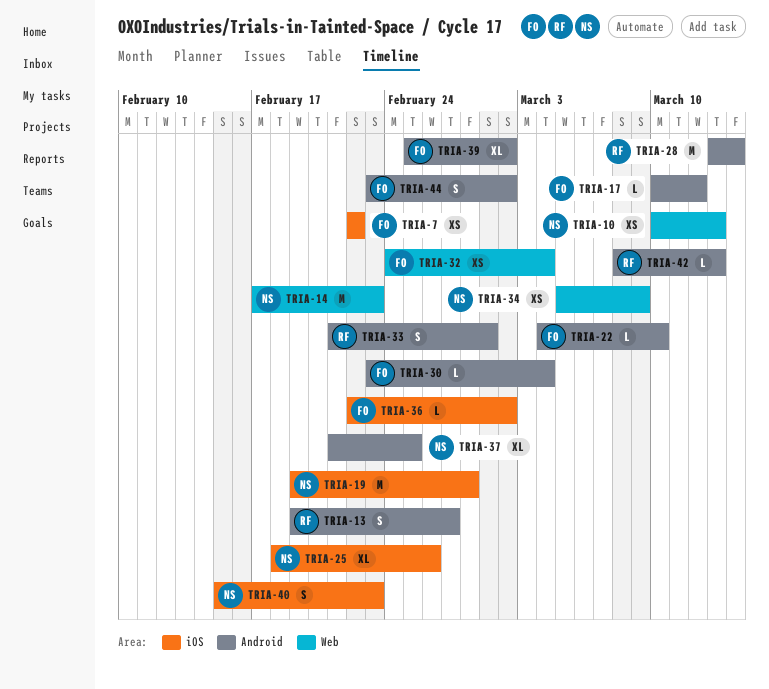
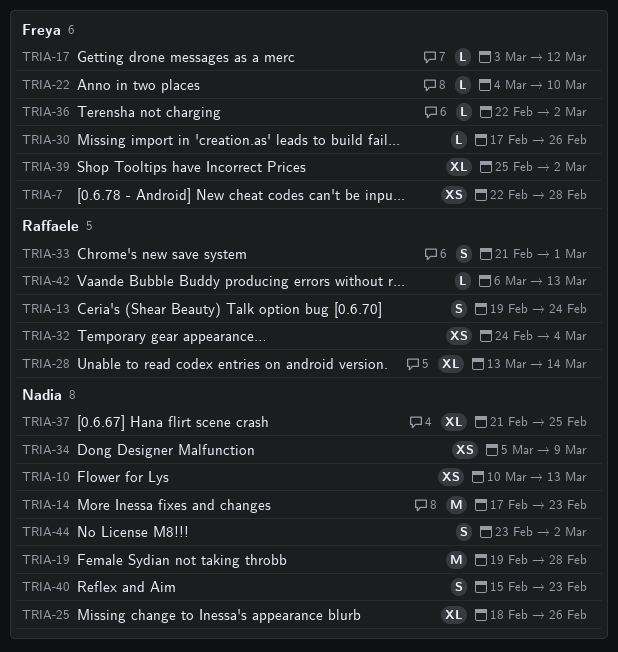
TRIA-7, due: Feb 22 -> Feb 28
TRIA-13, due: Feb 27 -> Feb 24
TRIA-17, start: Mar 10 -> Mar 3
TRIA-28, estimate: M -> XL
TRIA-30, start: Feb 23 -> Feb 17
TRIA-30, due: Mar 4 -> Feb 26
TRIA-32, owner: Freya -> Raffaele
TRIA-42, start: Mar 8 -> Mar 6
TRIA-44, owner: Freya -> Nadia

